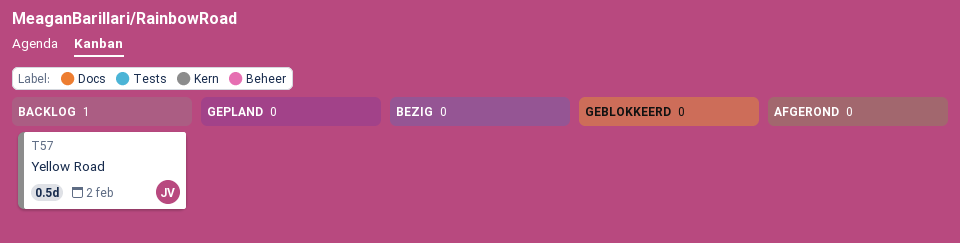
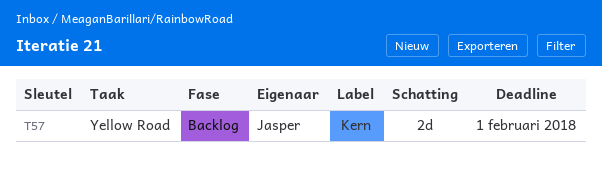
T57, estimate: 0.5d -> 2d
T57, due: Feb 2 -> Feb 1

